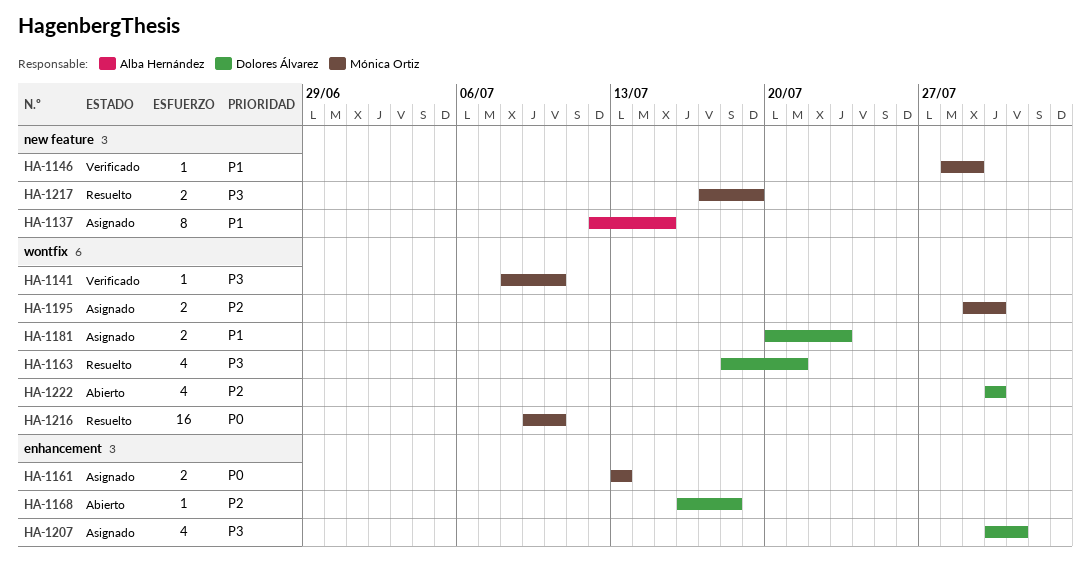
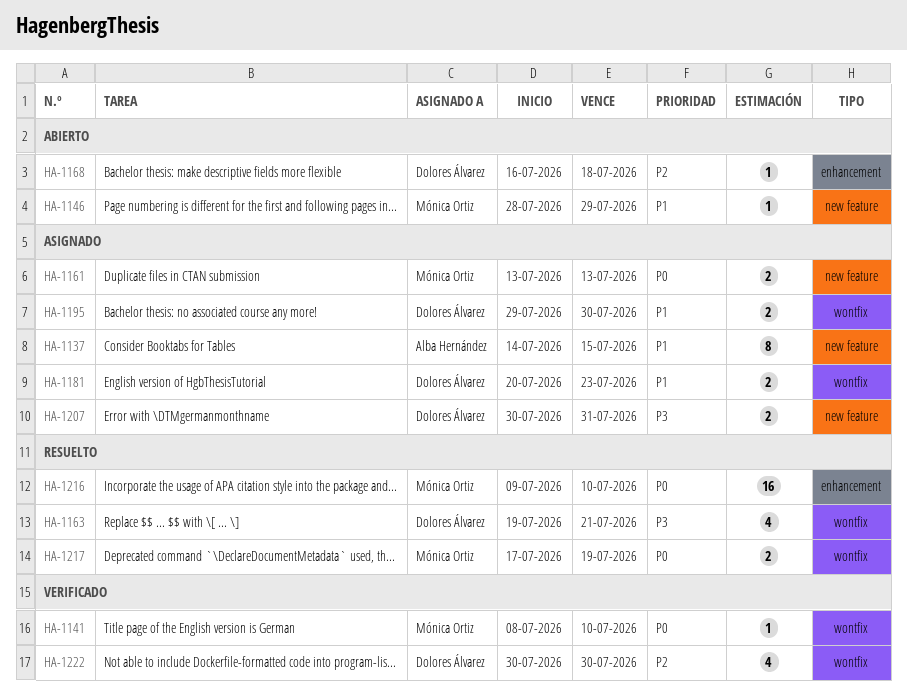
HA-1137, start: Jul 12 -> Jul 14
HA-1141, priority: P3 -> P0
HA-1146, status: Verificado -> Abierto
HA-1161, label: enhancement -> new feature
HA-1163, start: Jul 18 -> Jul 19
HA-1195, owner: Mónica Ortiz -> Dolores Álvarez
HA-1195, priority: P2 -> P1
HA-1207, label: enhancement -> new feature
HA-1207, estimate: 4 -> 2
HA-1216, label: wontfix -> enhancement
HA-1217, priority: P3 -> P0
HA-1217, label: new feature -> wontfix
HA-1222, status: Abierto -> Verificado

